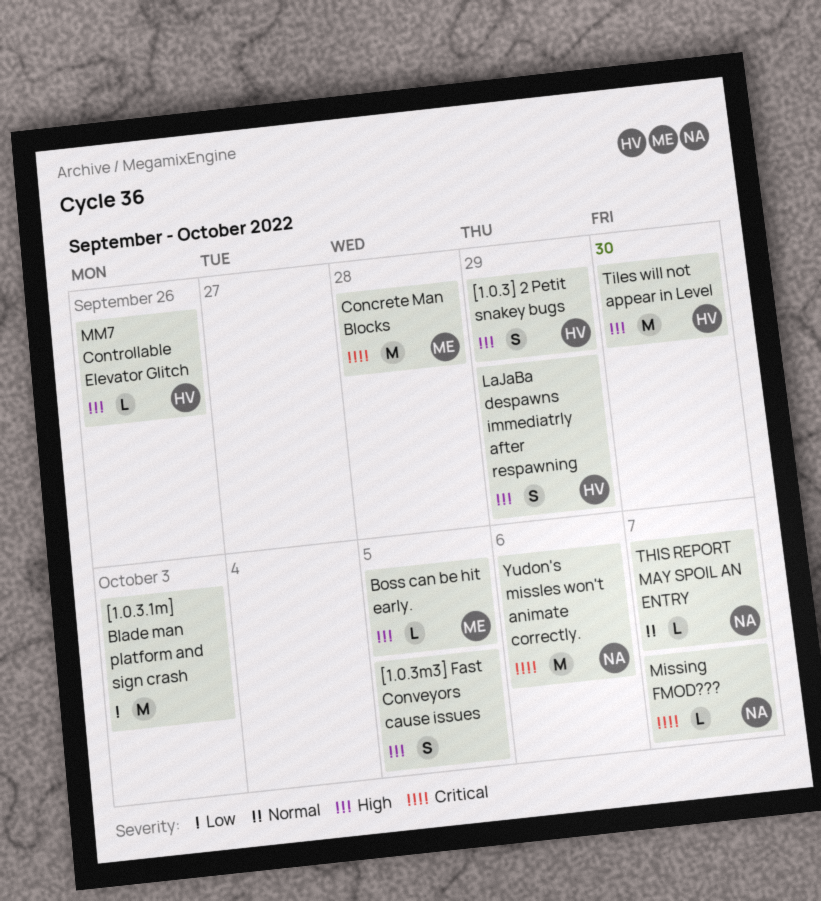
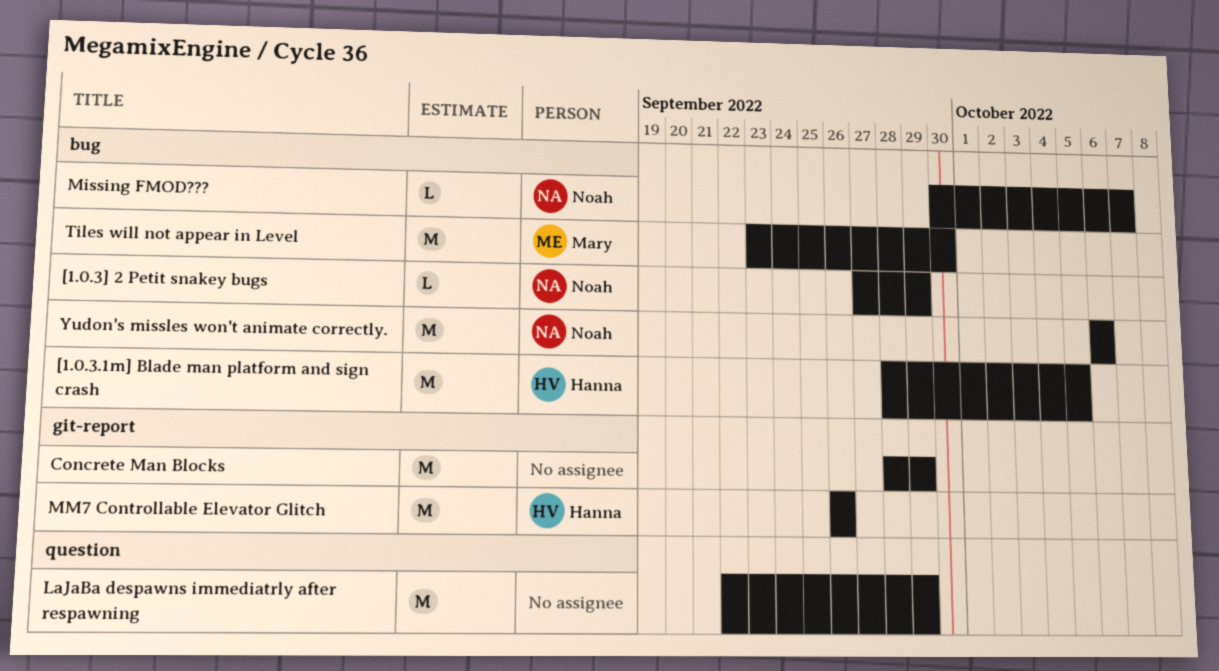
[1.0.3.1m] Blade man platform and sign crash, owner: none -> Hanna
[1.0.3.1m] Blade man platform and sign crash, due: Oct 3 -> Oct 5
[1.0.3] 2 Petit snakey bugs, owner: Hanna -> Noah
[1.0.3] 2 Petit snakey bugs, estimate: S -> L
[1.0.3m3] Fast Conveyors cause issues: present -> none
Boss can be hit early.: present -> none
Concrete Man Blocks, owner: Mary -> none
Concrete Man Blocks, due: Sep 28 -> Sep 29
LaJaBa despawns immediatrly after respawning, owner: Hanna -> none
LaJaBa despawns immediatrly after respawning, estimate: S -> M
MM7 Controllable Elevator Glitch, estimate: L -> M
THIS REPORT MAY SPOIL AN ENTRY: present -> none
Tiles will not appear in Level, owner: Hanna -> Mary

